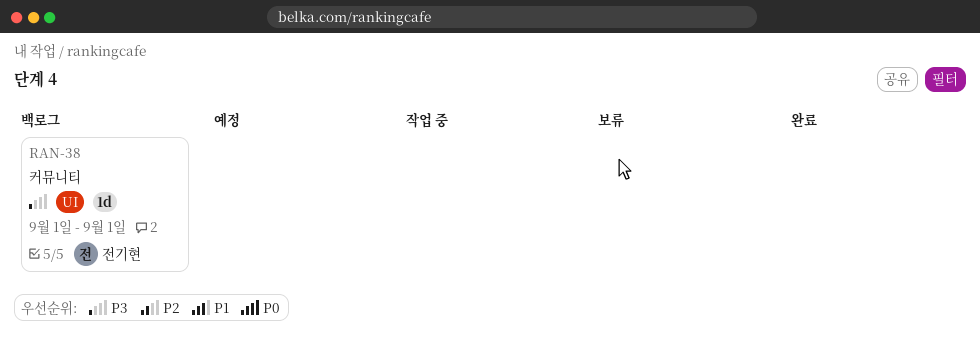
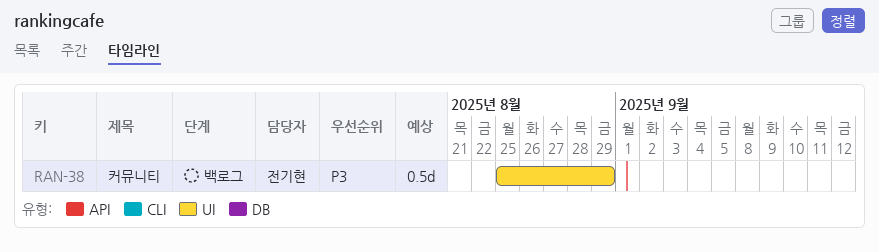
RAN-38, estimate: 1d -> 0.5d
RAN-38, start: Sep 1 -> Aug 25
RAN-38, due: Sep 1 -> Aug 29

